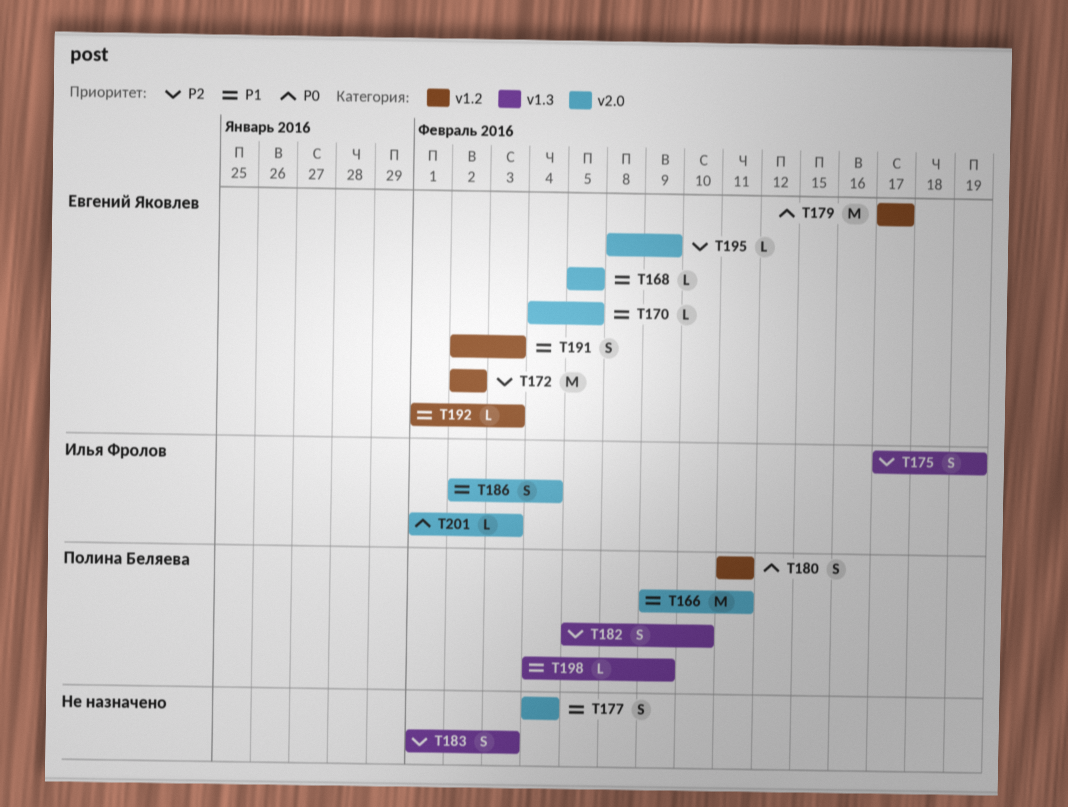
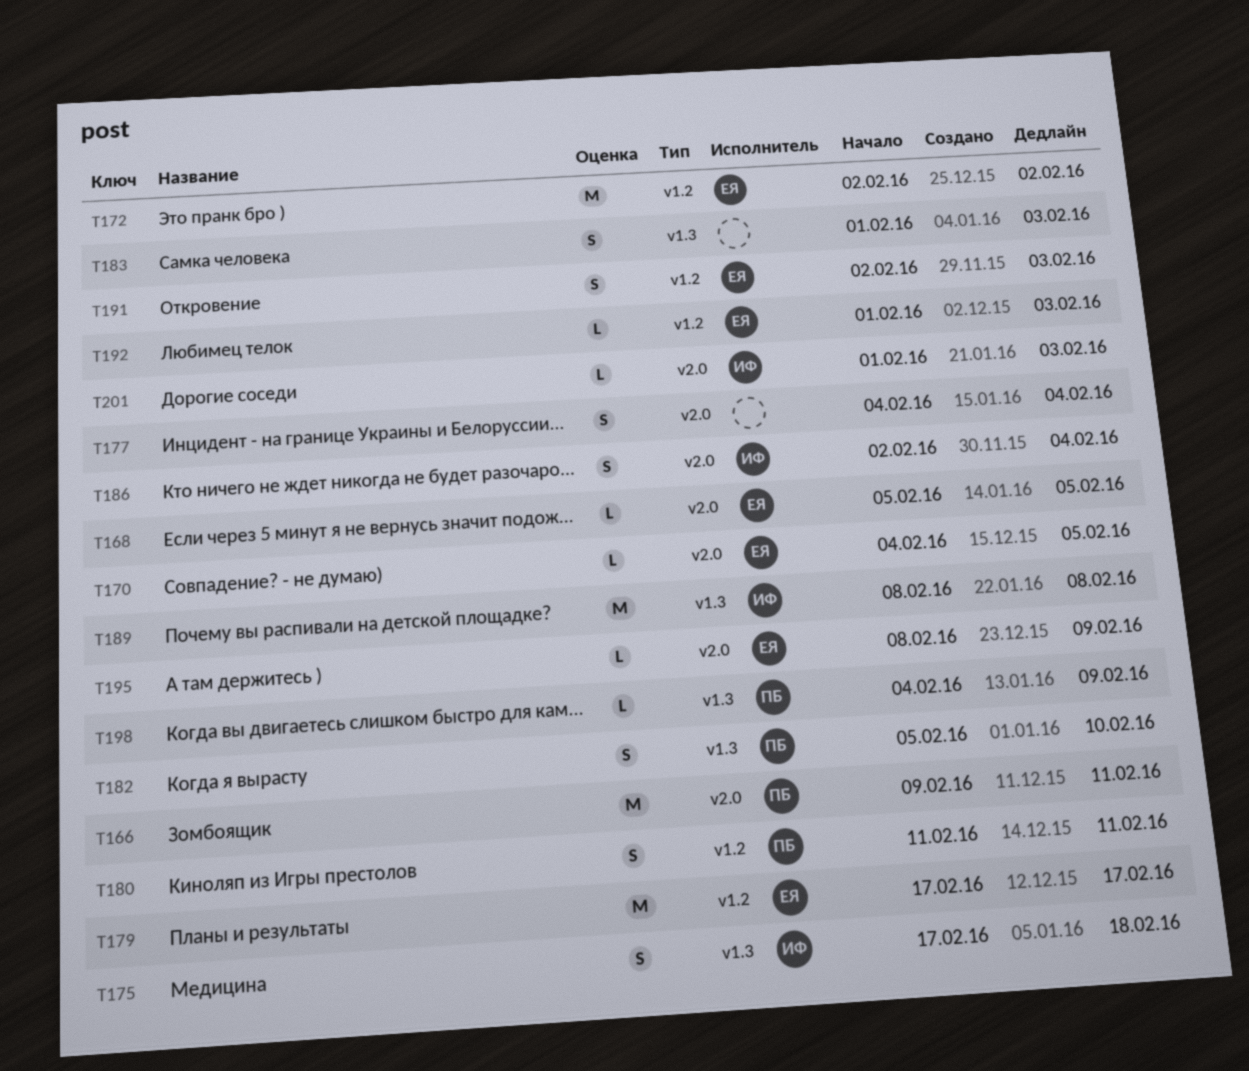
T175, due: Feb 19 -> Feb 18
T189: none -> present

